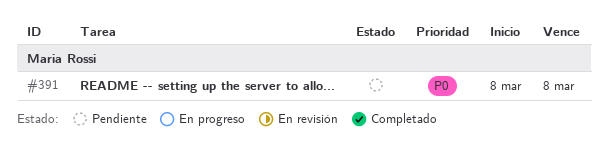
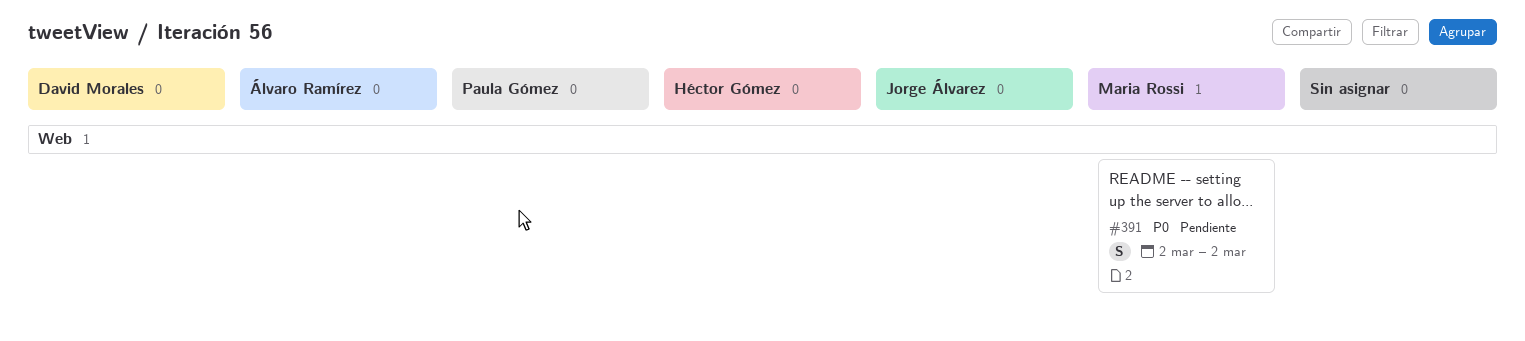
#391, start: Mar 8 -> Mar 2
#391, due: Mar 8 -> Mar 2

